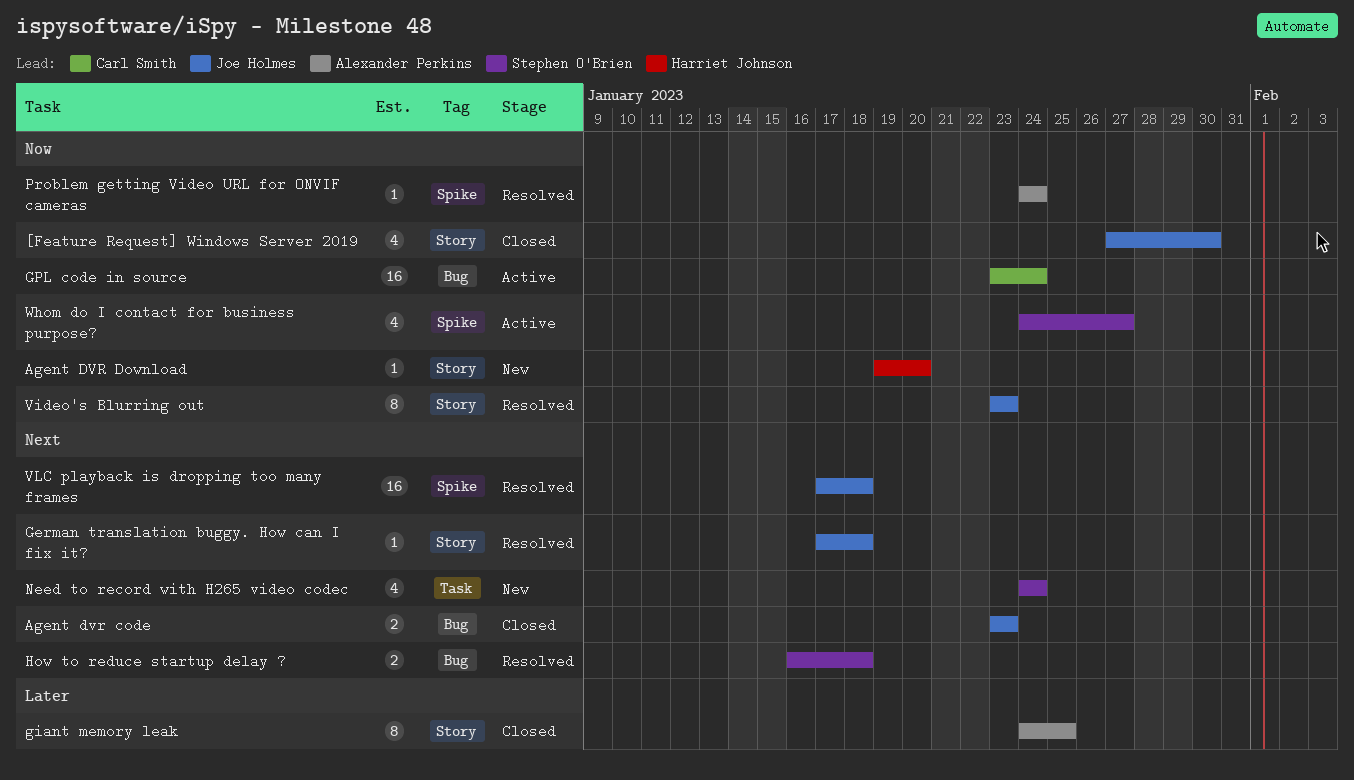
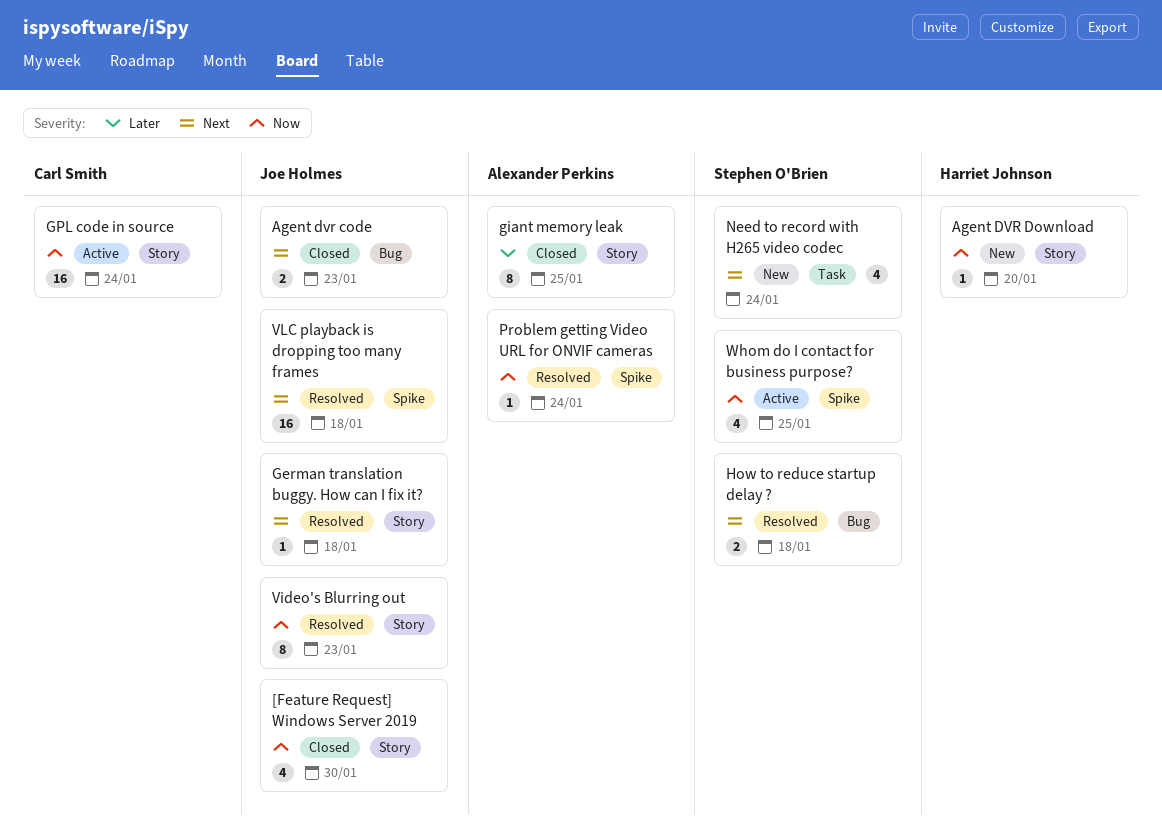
GPL code in source, label: Bug -> Story
Whom do I contact for business purpose?, due: Jan 27 -> Jan 25

